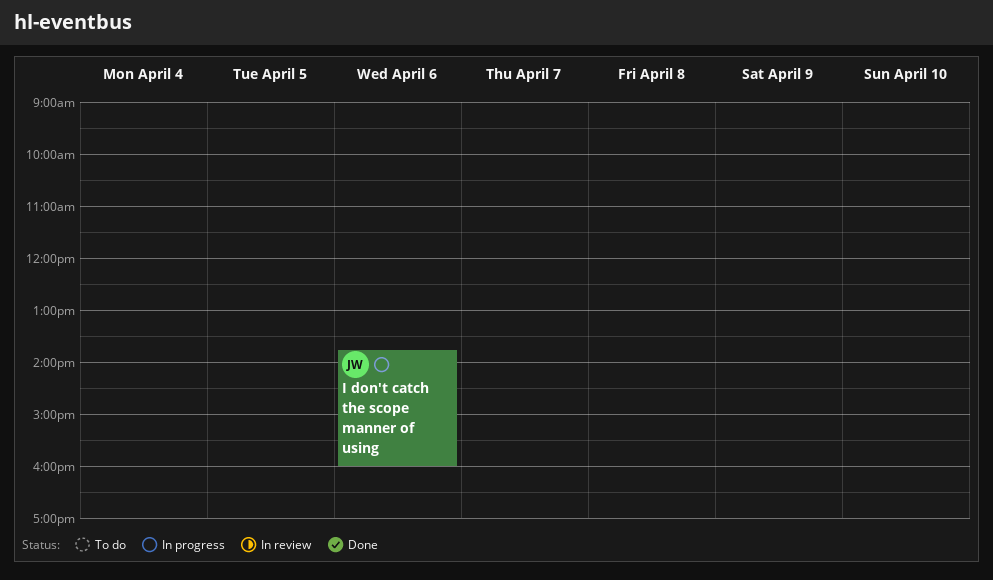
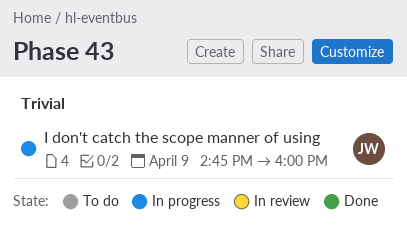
I don't catch the scope manner of using, day: Apr 6 -> Apr 9
I don't catch the scope manner of using, begins: 13:45 -> 14:45

